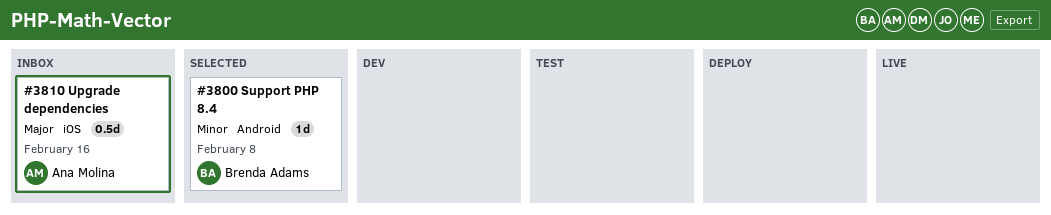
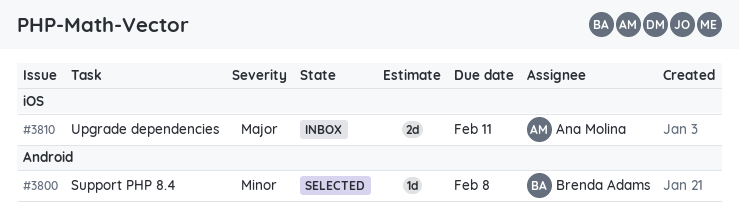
#3810, estimate: 0.5d -> 2d
#3810, due: Feb 16 -> Feb 11

